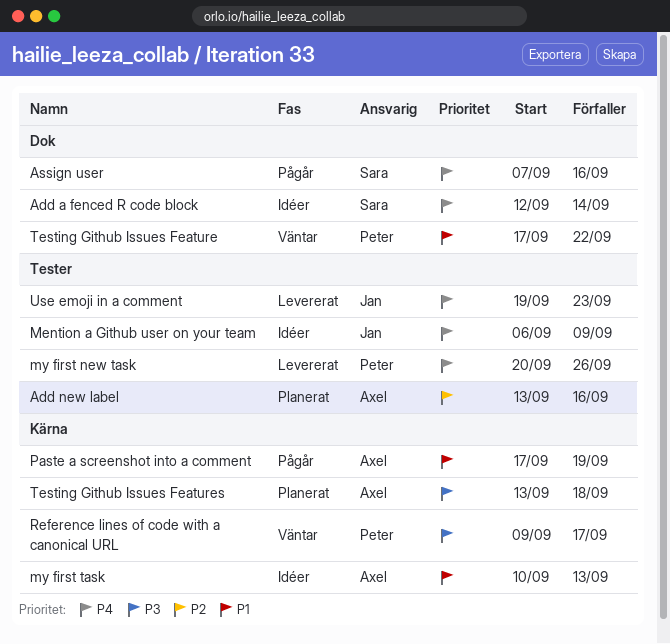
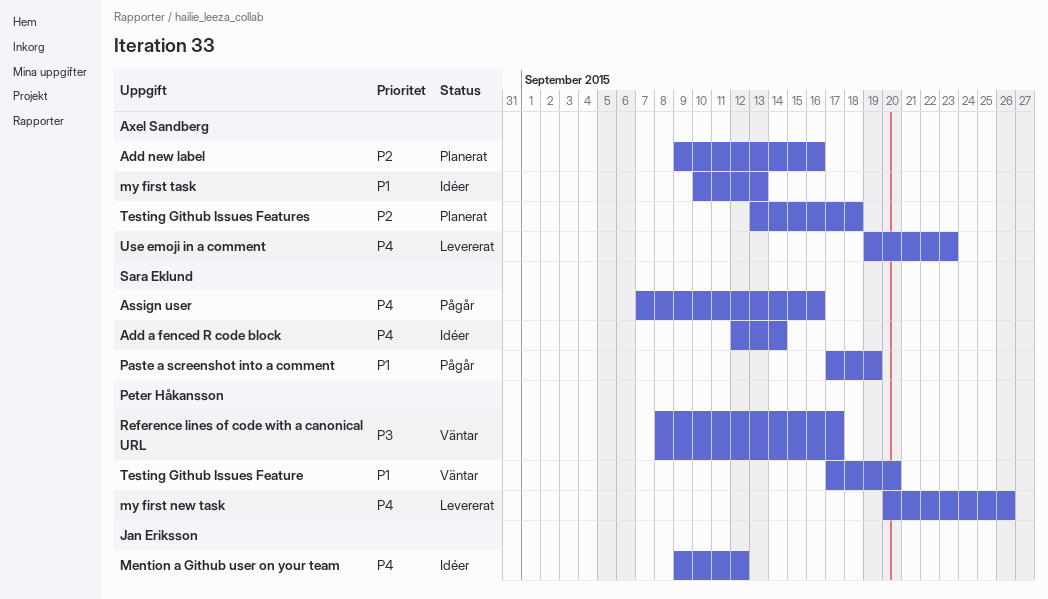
Add new label, start: Sep 13 -> Sep 9
Mention a Github user on your team, start: Sep 6 -> Sep 9
Mention a Github user on your team, due: Sep 9 -> Sep 12
Paste a screenshot into a comment, owner: Axel Sandberg -> Sara Eklund
Reference lines of code with a canonical URL, start: Sep 9 -> Sep 8
Testing Github Issues Feature, due: Sep 22 -> Sep 20
Testing Github Issues Features, priority: P3 -> P2
Use emoji in a comment, owner: Jan Eriksson -> Axel Sandberg

